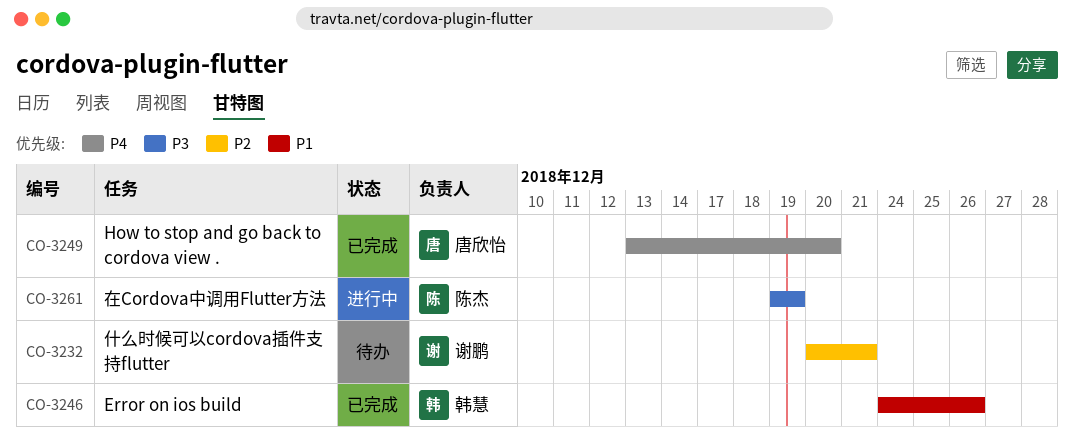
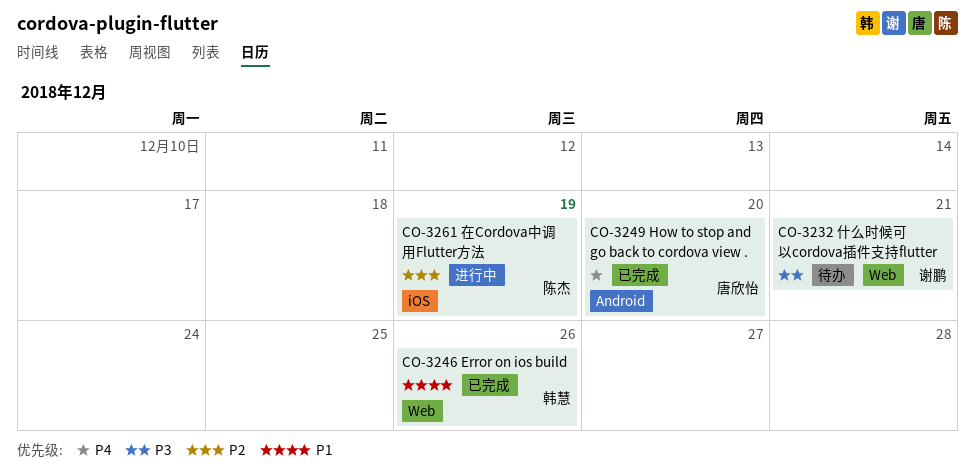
CO-3232, priority: P2 -> P3
CO-3261, priority: P3 -> P2

